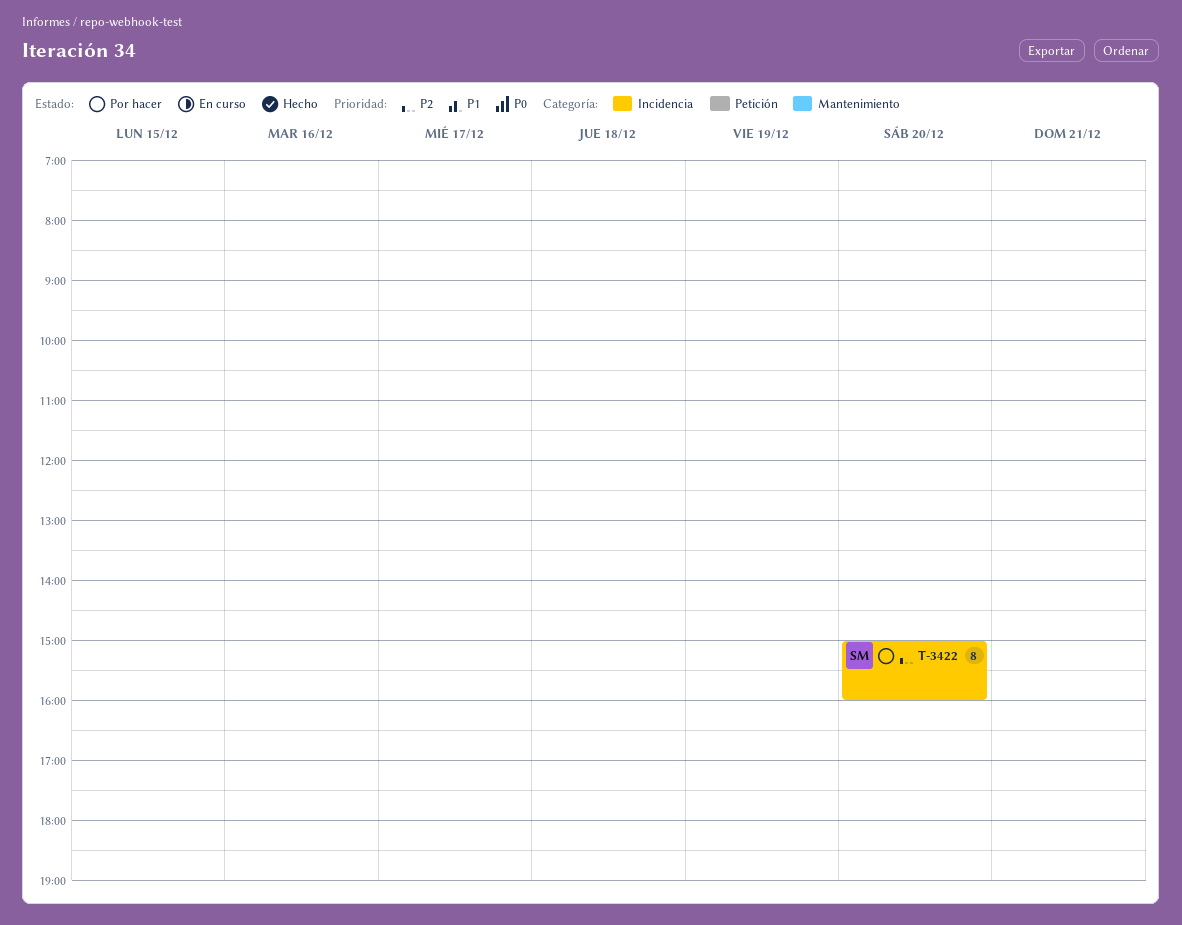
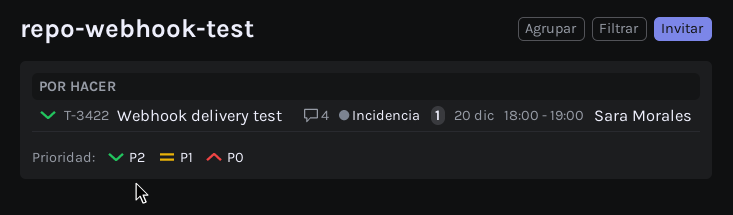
T-3422, estimate: 8 -> 1
T-3422, begins: 15:00 -> 18:00
T-3422, ends: 16:00 -> 19:00

